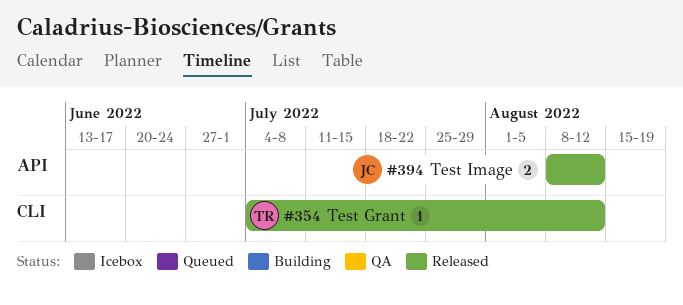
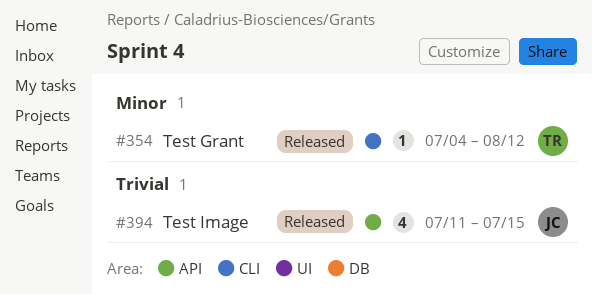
#394, estimate: 2 -> 4
#394, start: Aug 8 -> Jul 11
#394, due: Aug 12 -> Jul 15

